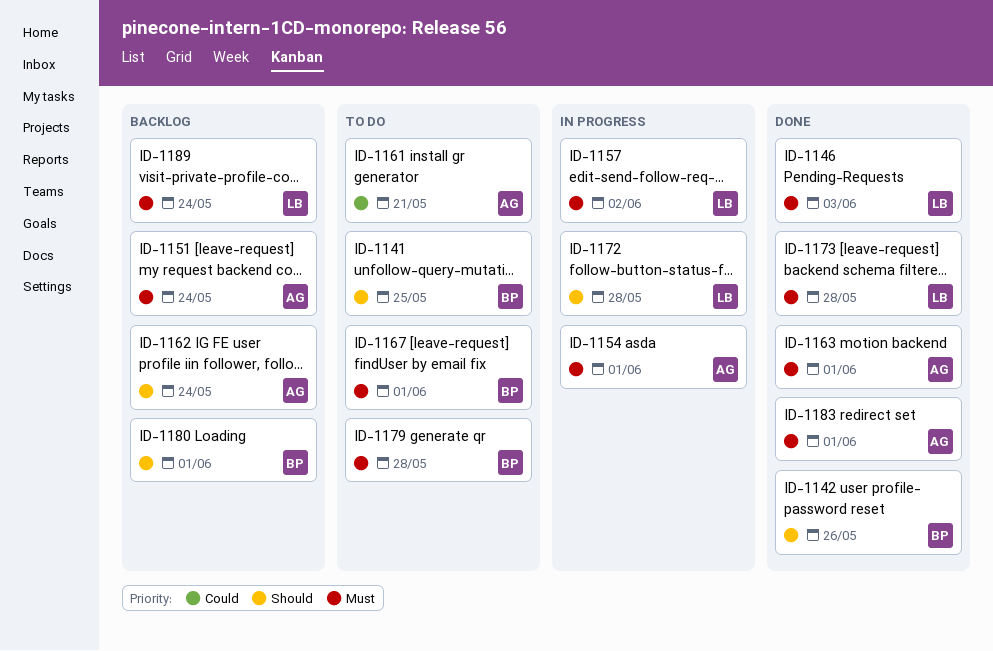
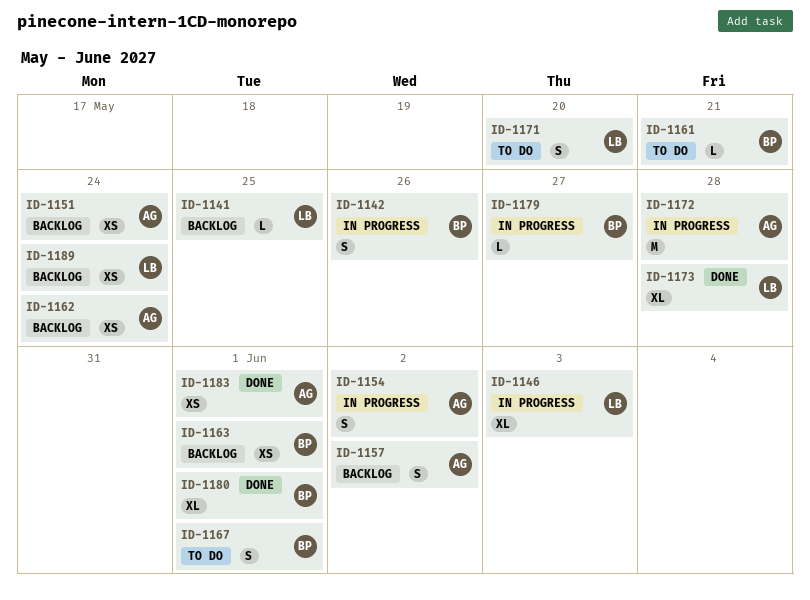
ID-1141, status: To do -> Backlog
ID-1141, owner: BP -> LB
ID-1142, status: Done -> In progress
ID-1146, status: Done -> In progress
ID-1154, due: Jun 1 -> Jun 2
ID-1157, status: In progress -> Backlog
ID-1157, owner: LB -> AG
ID-1161, owner: AG -> BP
ID-1163, status: Done -> Backlog
ID-1163, owner: AG -> BP
ID-1171: none -> present
ID-1172, owner: LB -> AG
ID-1179, status: To do -> In progress
ID-1179, due: May 28 -> May 27
ID-1180, status: Backlog -> Done

